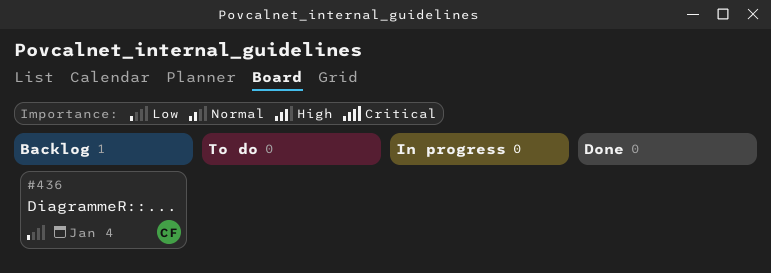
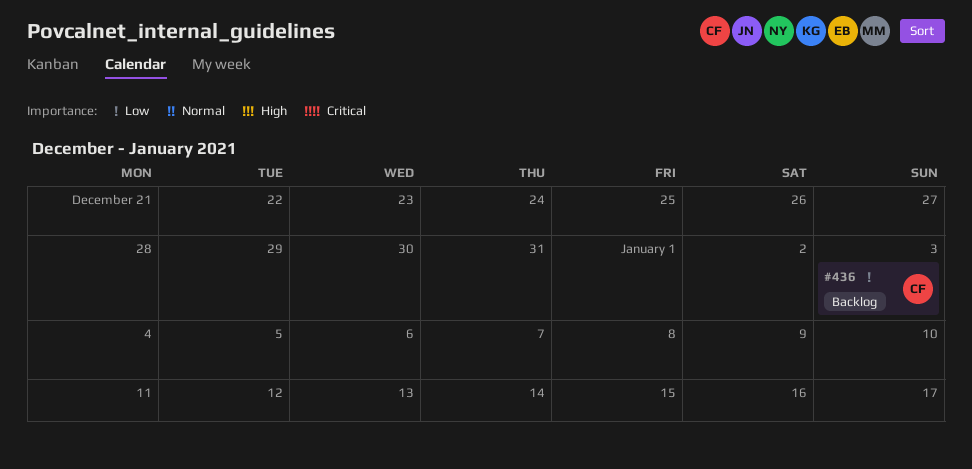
#436, due: Jan 4 -> Jan 3

